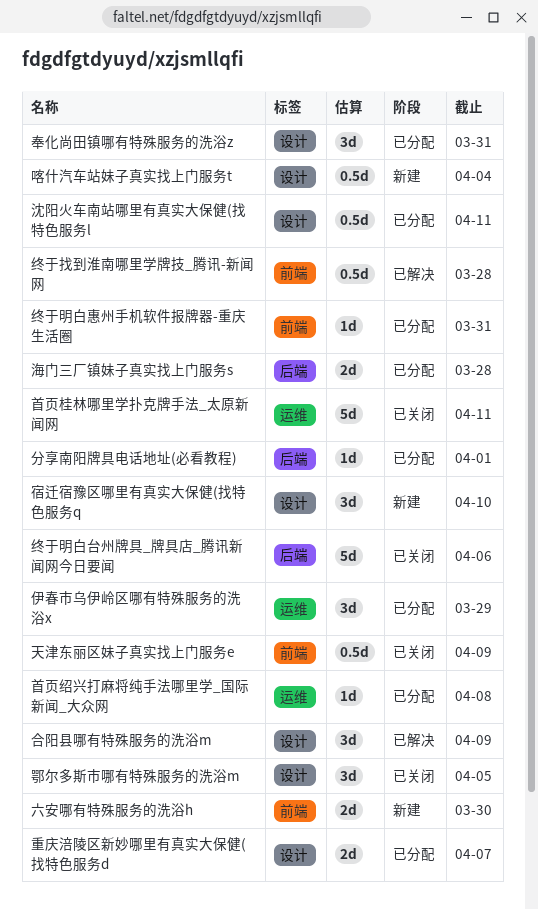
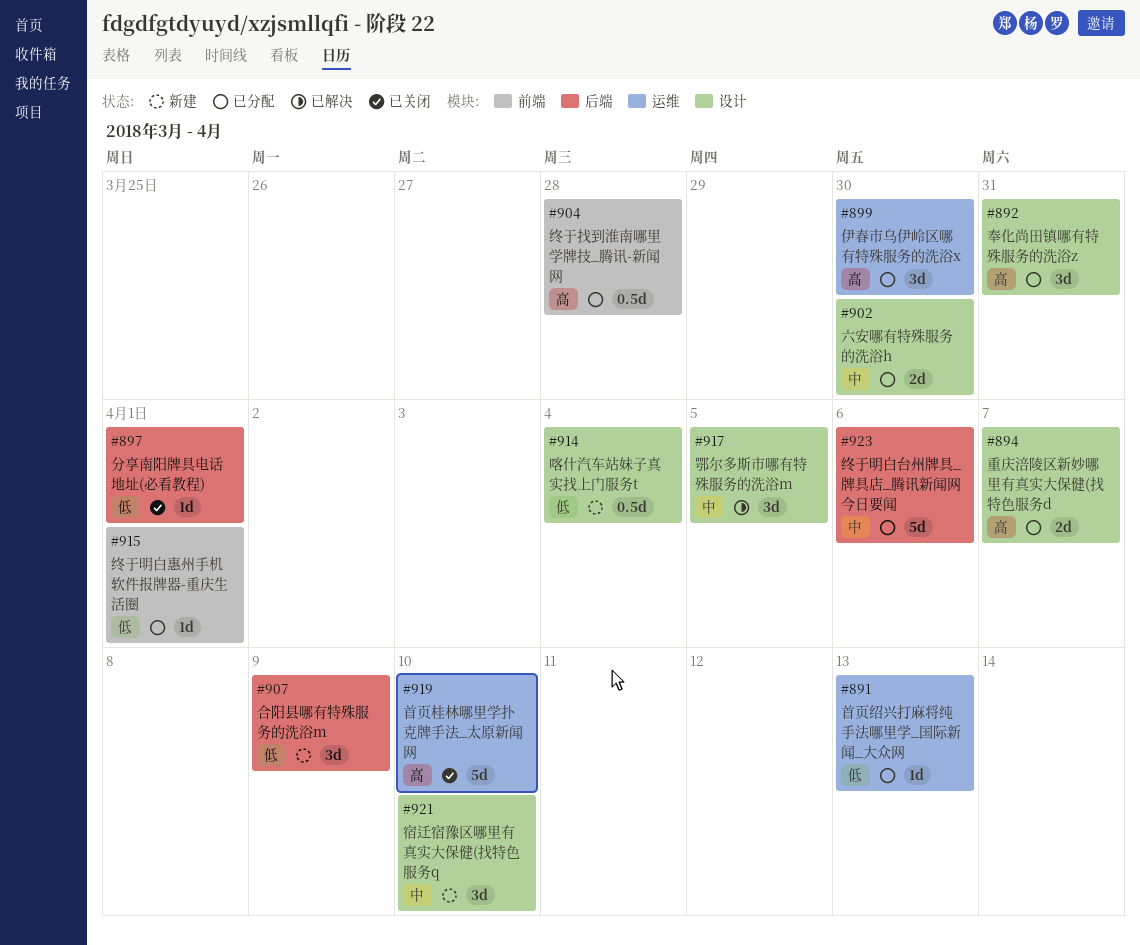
伊春市乌伊岭区哪有特殊服务的洗浴x, due: Mar 29 -> Mar 30
六安哪有特殊服务的洗浴h, status: 新建 -> 已分配
六安哪有特殊服务的洗浴h, label: 前端 -> 设计
分享南阳牌具电话地址(必看教程), status: 已分配 -> 已关闭
合阳县哪有特殊服务的洗浴m, status: 已解决 -> 新建
合阳县哪有特殊服务的洗浴m, label: 设计 -> 后端
天津东丽区妹子真实找上门服务e: present -> none
沈阳火车南站哪里有真实大保健(找特色服务l: present -> none
海门三厂镇妹子真实找上门服务s: present -> none
终于找到淮南哪里学牌技_腾讯-新闻网, status: 已解决 -> 已分配
终于明白台州牌具_牌具店_腾讯新闻网今日要闻, status: 已关闭 -> 已分配
终于明白惠州手机软件报牌器-重庆生活圈, due: Mar 31 -> Apr 1
鄂尔多斯市哪有特殊服务的洗浴m, status: 已关闭 -> 已解决
首页桂林哪里学扑克牌手法_太原新闻网, due: Apr 11 -> Apr 10
首页绍兴打麻将纯手法哪里学_国际新闻_大众网, due: Apr 8 -> Apr 13

